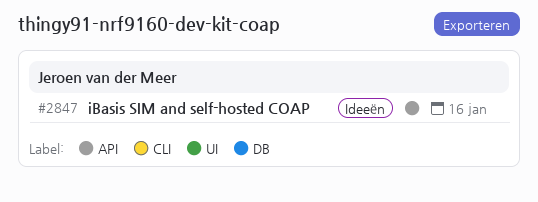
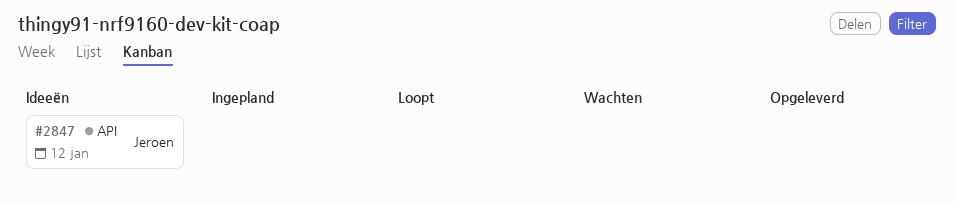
#2847, due: Jan 16 -> Jan 12

